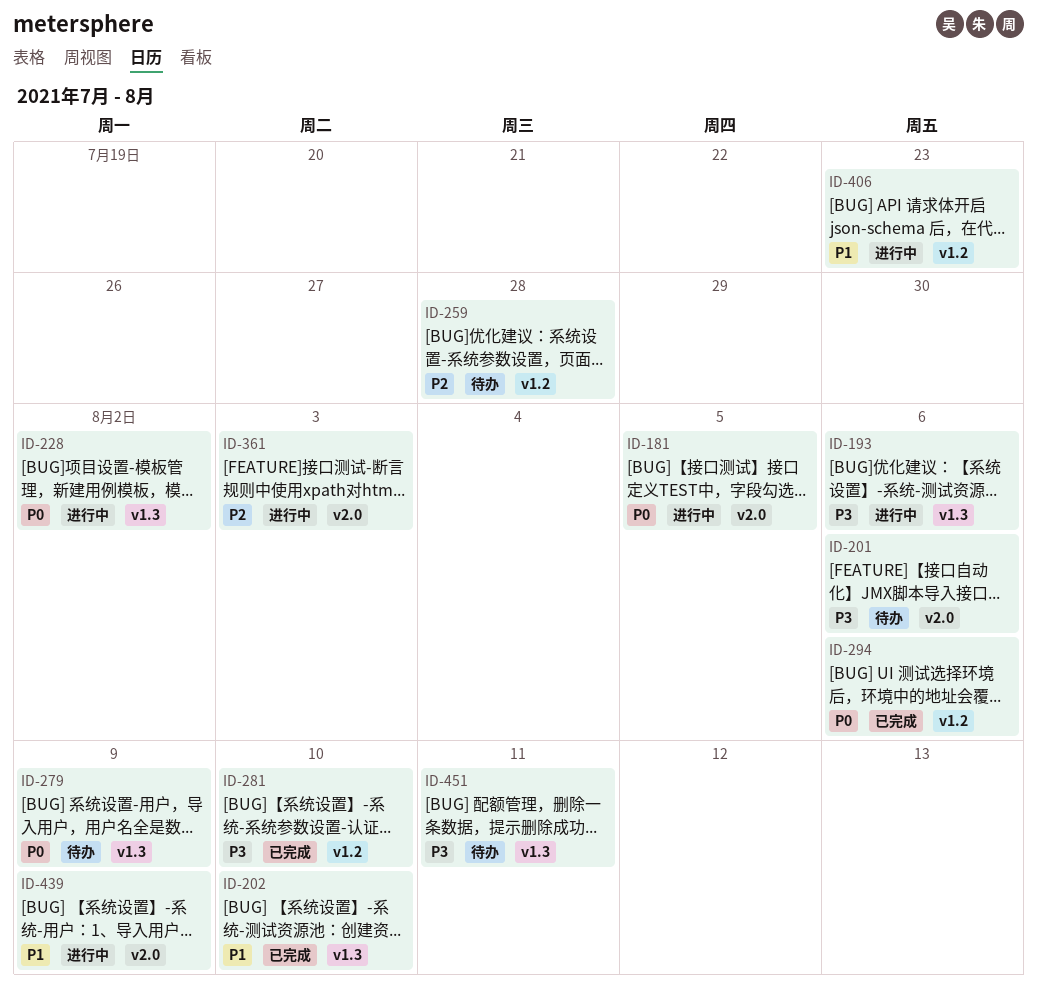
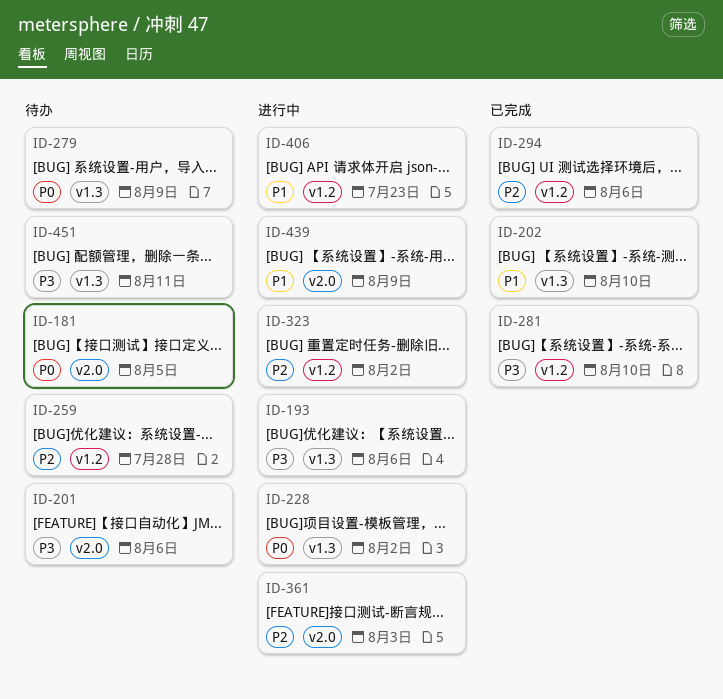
ID-181, status: 进行中 -> 待办
ID-294, priority: P0 -> P2
ID-323: none -> present

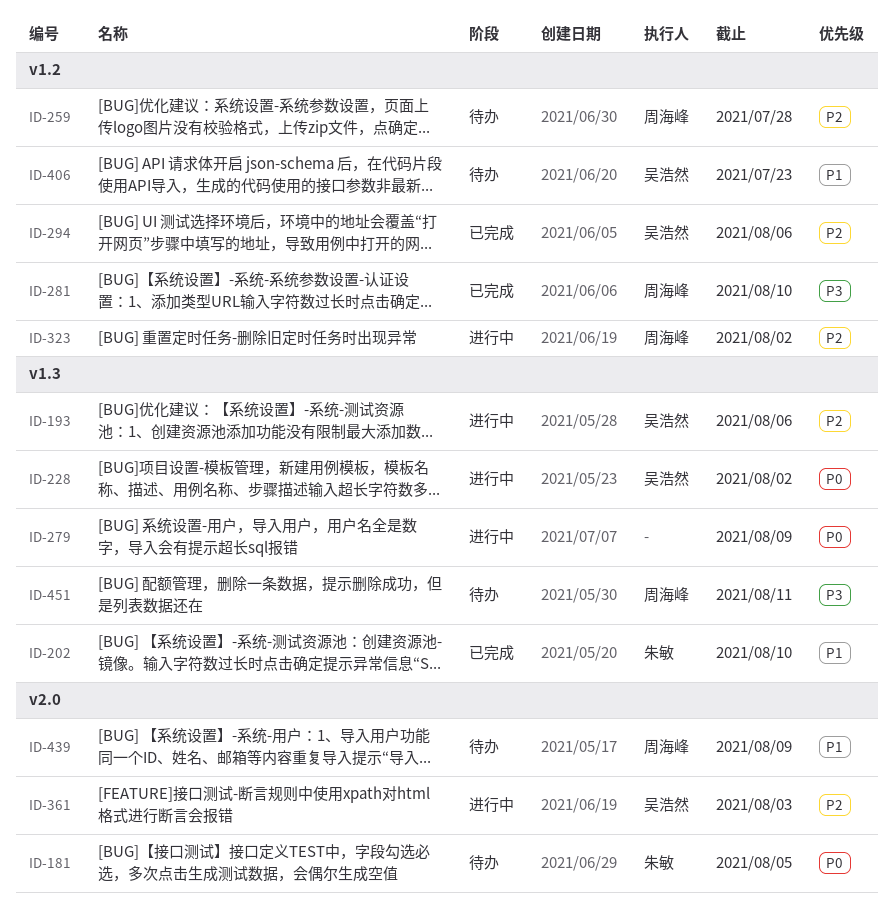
ID-193, priority: P3 -> P2
ID-201: present -> none
ID-279, status: 待办 -> 进行中
ID-406, status: 进行中 -> 待办
ID-439, status: 进行中 -> 待办

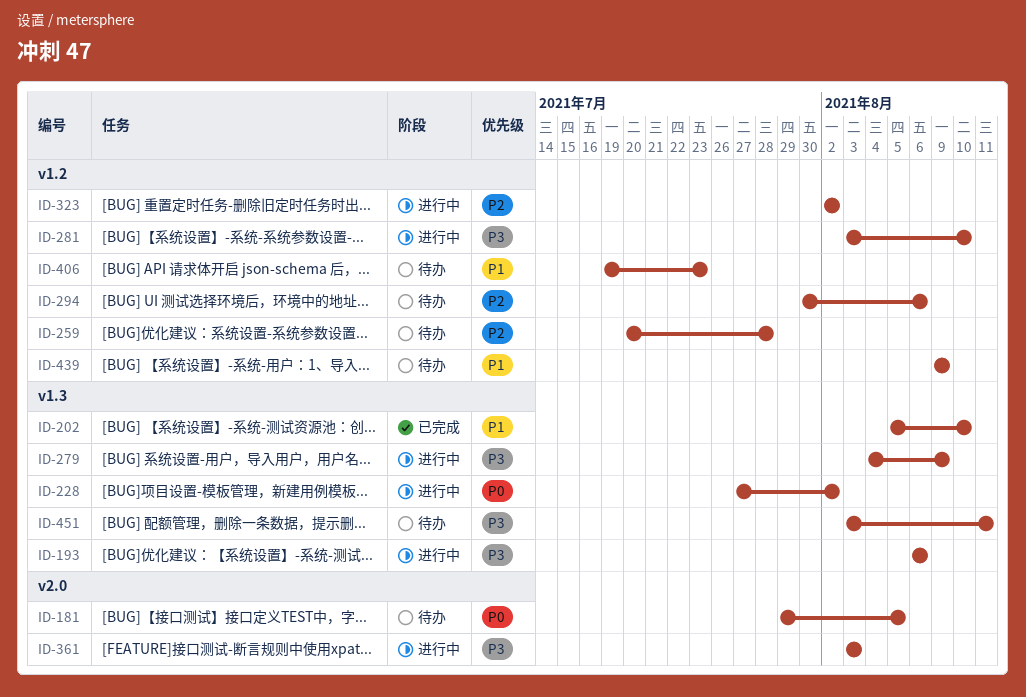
ID-193, priority: P2 -> P3
ID-279, priority: P0 -> P3
ID-281, status: 已完成 -> 进行中
ID-294, status: 已完成 -> 待办
ID-361, priority: P2 -> P3
ID-439, label: v2.0 -> v1.2

